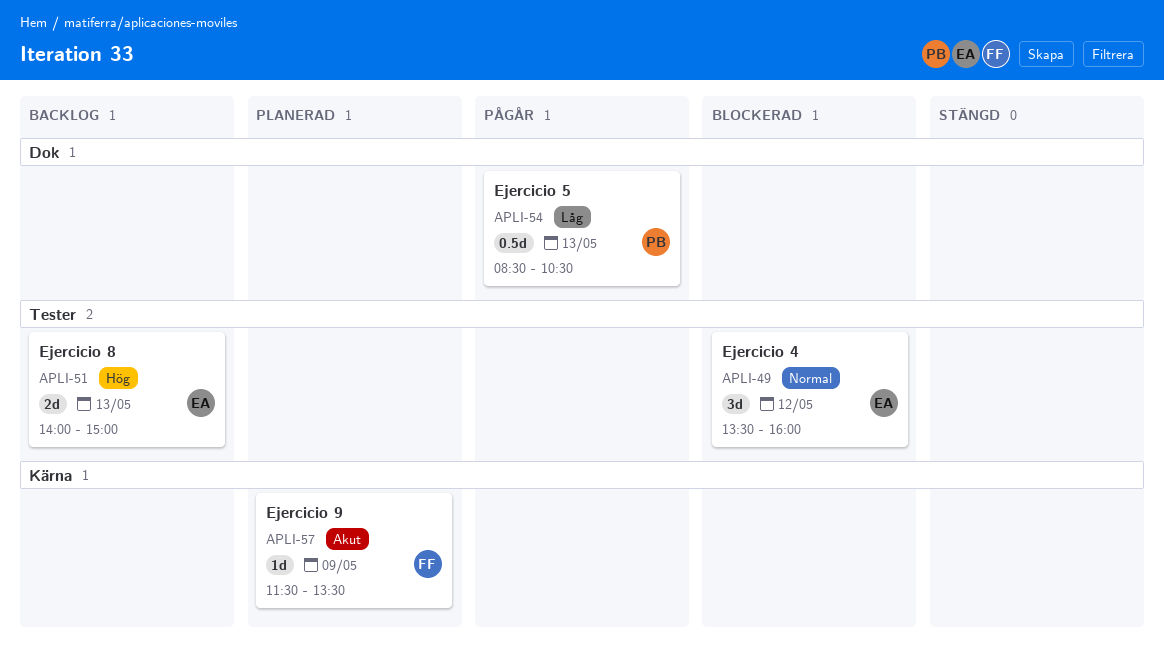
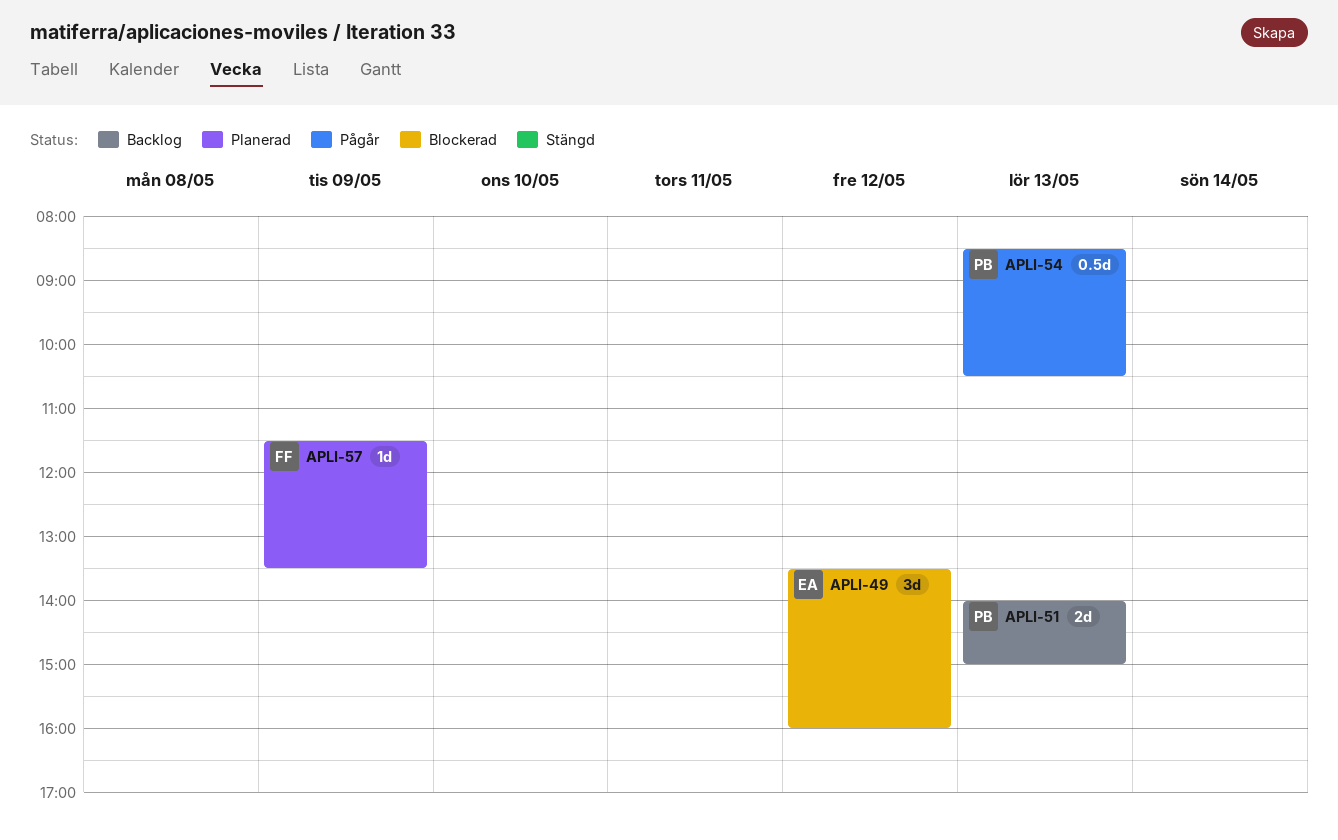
APLI-51, owner: EA -> PB

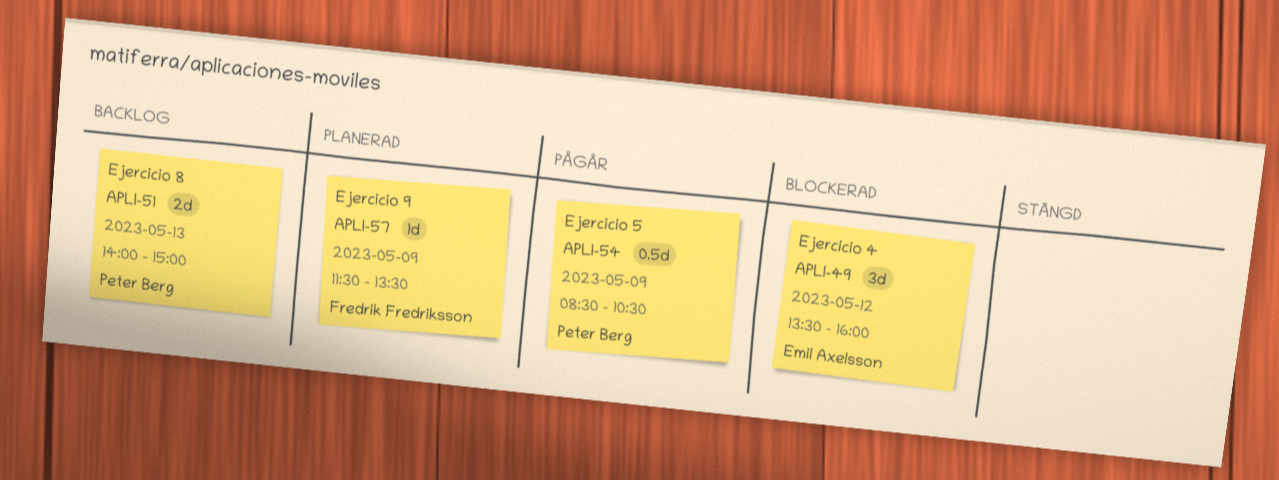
APLI-54, day: May 13 -> May 9

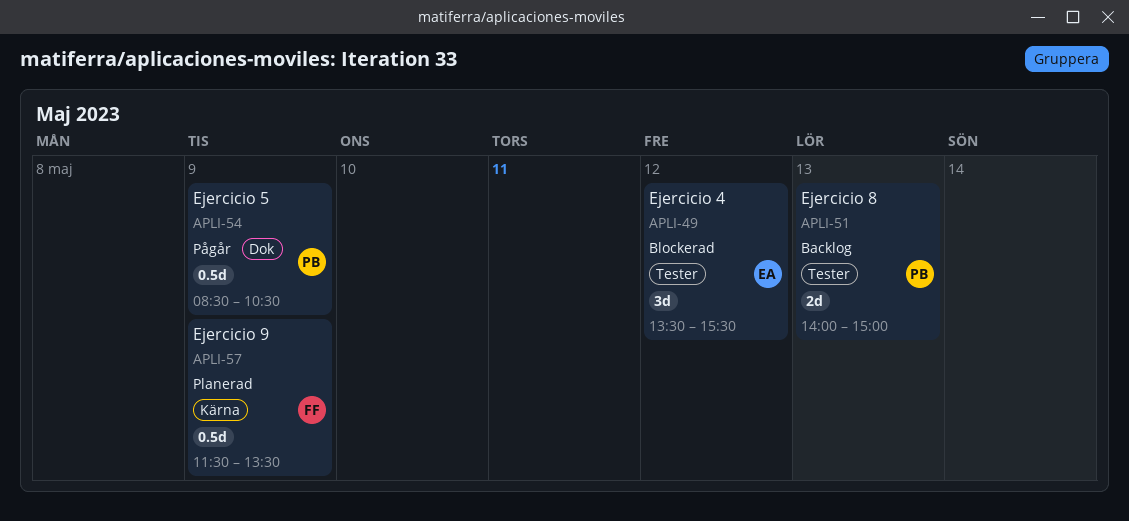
APLI-49, ends: 16:00 -> 15:30
APLI-57, estimate: 1d -> 0.5d

